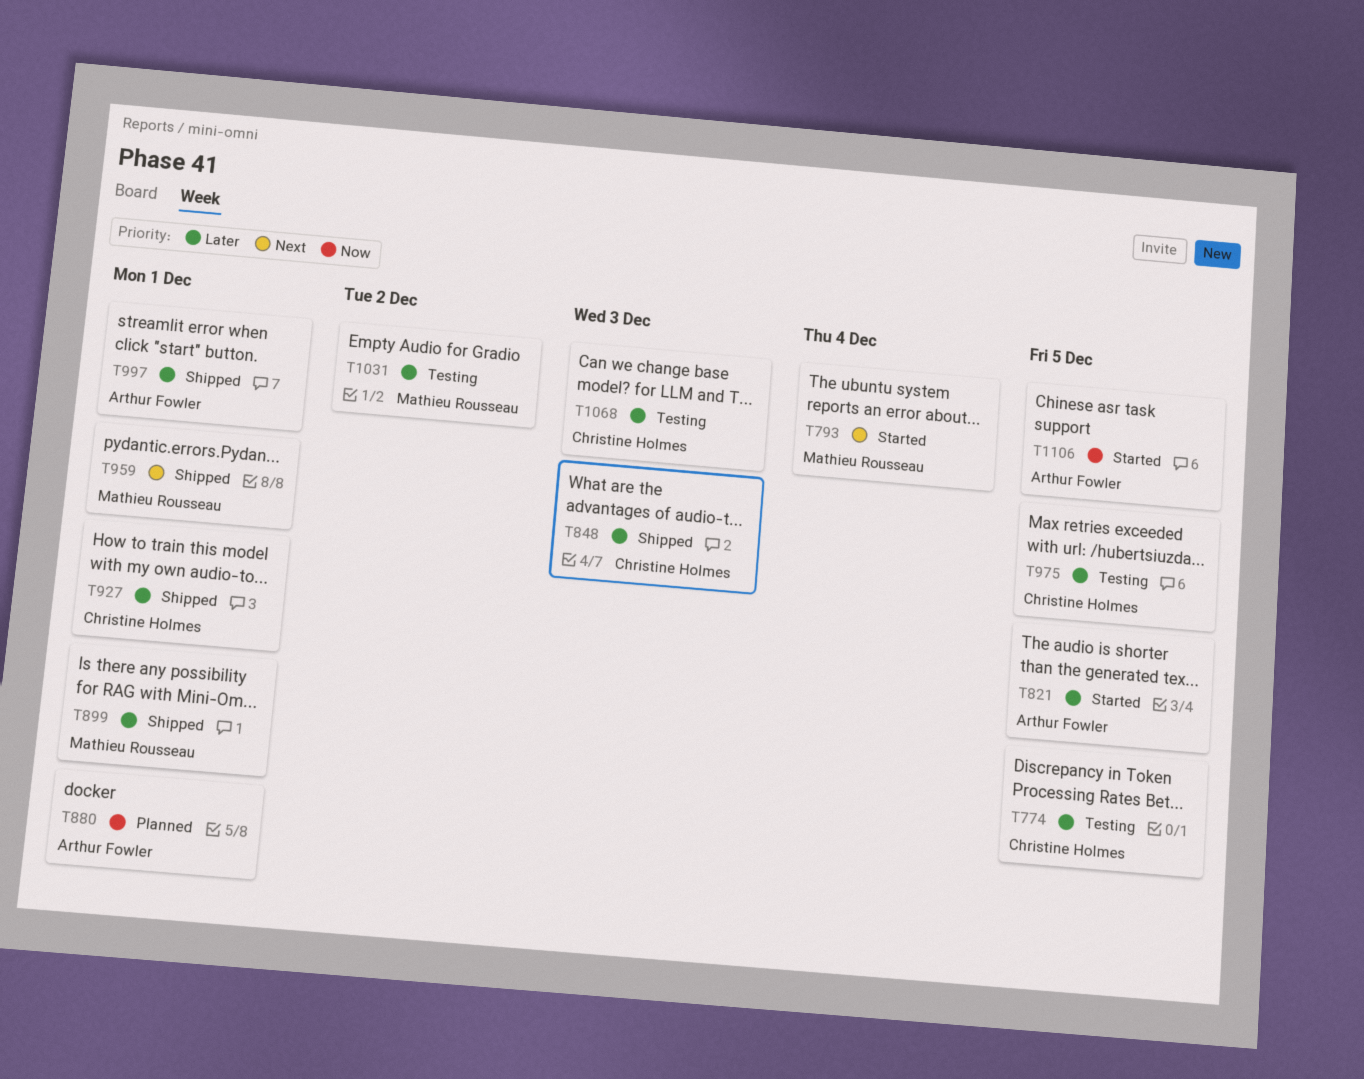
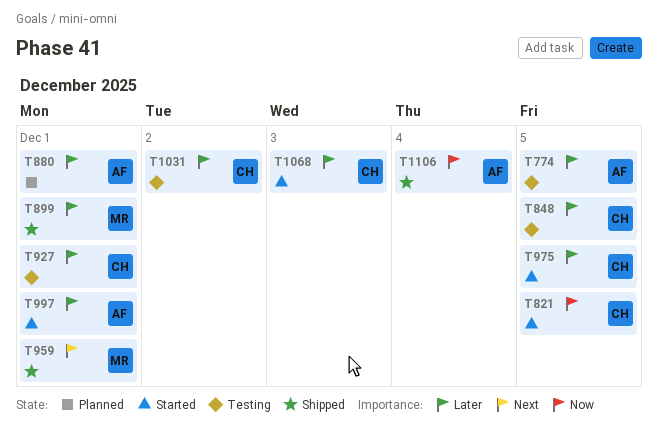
T774, owner: Christine Holmes -> Arthur Fowler
T793: present -> none
T821, owner: Arthur Fowler -> Christine Holmes
T821, priority: Later -> Now
T848, status: Shipped -> Testing
T848, due: Dec 3 -> Dec 5
T880, priority: Now -> Later
T927, status: Shipped -> Testing
T975, status: Testing -> Started
T997, status: Shipped -> Started
T1031, owner: Mathieu Rousseau -> Christine Holmes
T1068, status: Testing -> Started
T1106, status: Started -> Shipped
T1106, due: Dec 5 -> Dec 4

